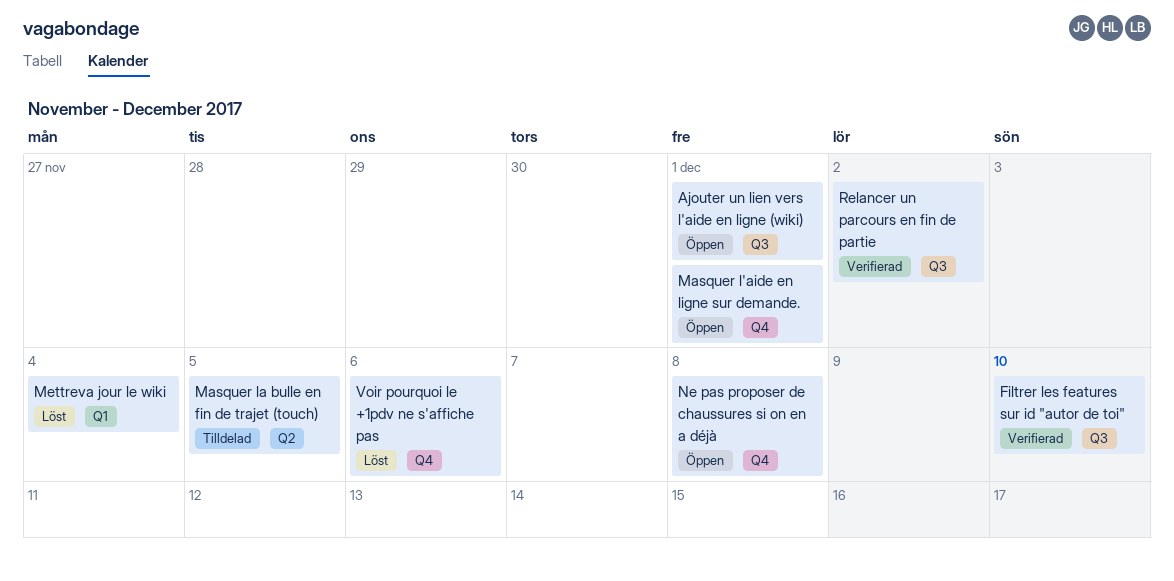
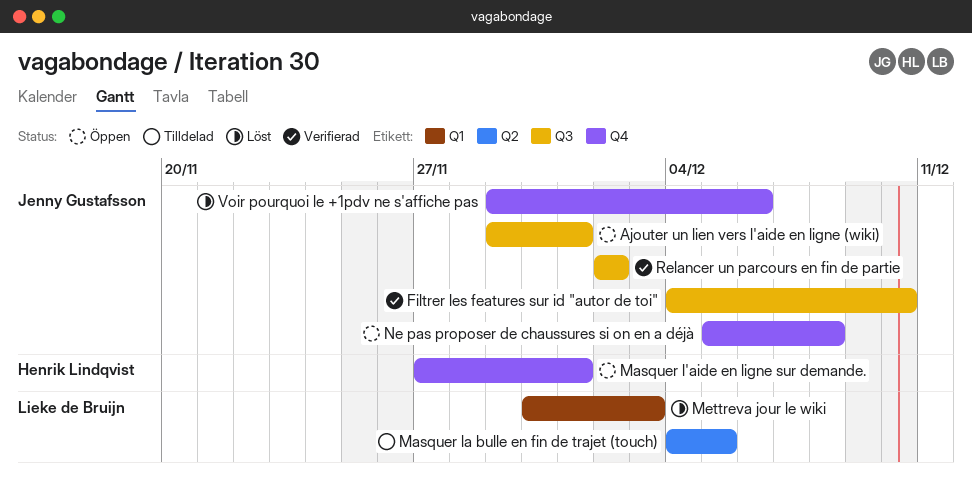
Mettreva jour le wiki, due: Dec 4 -> Dec 3

